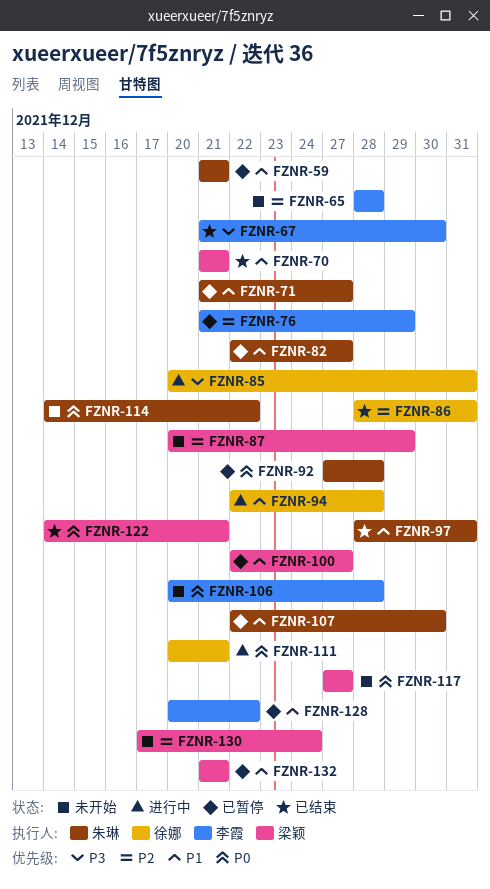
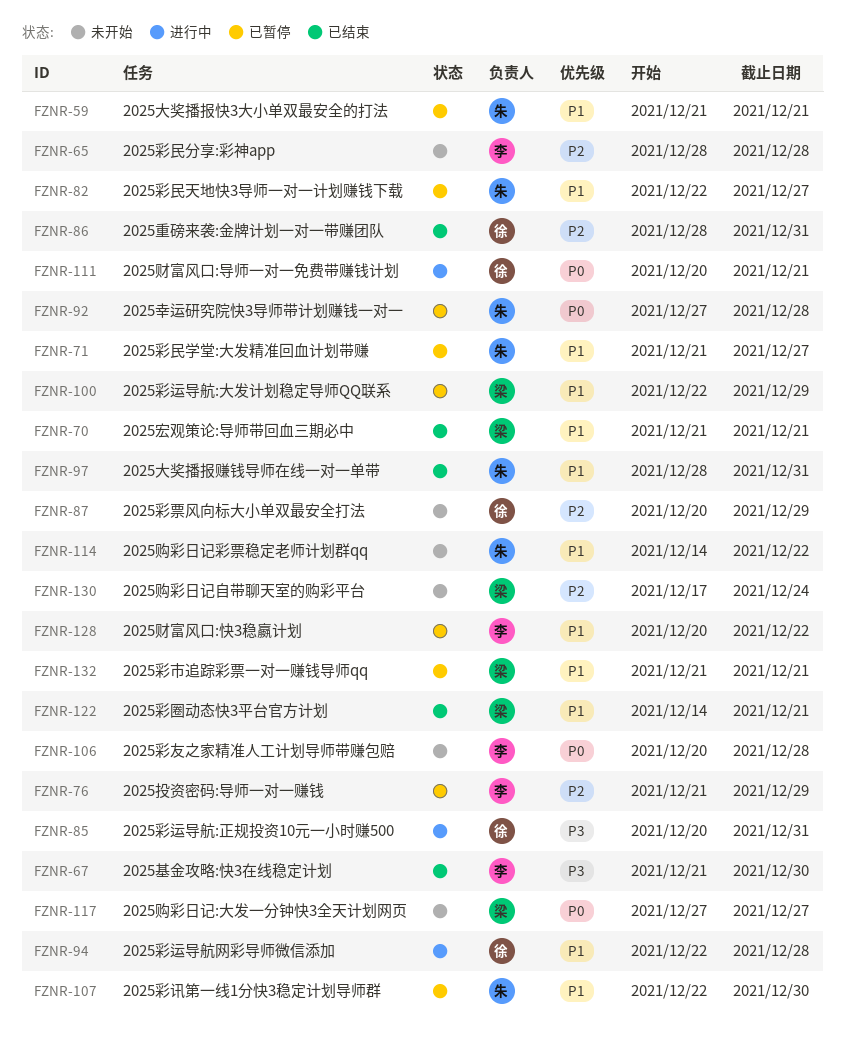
FZNR-87, owner: 梁颖 -> 徐娜
FZNR-100, due: Dec 27 -> Dec 29
FZNR-114, priority: P0 -> P1
FZNR-122, priority: P0 -> P1

